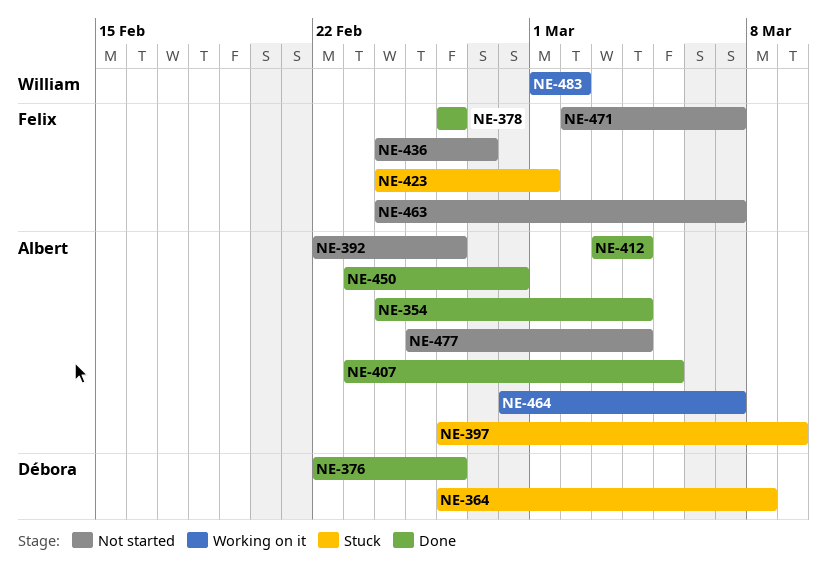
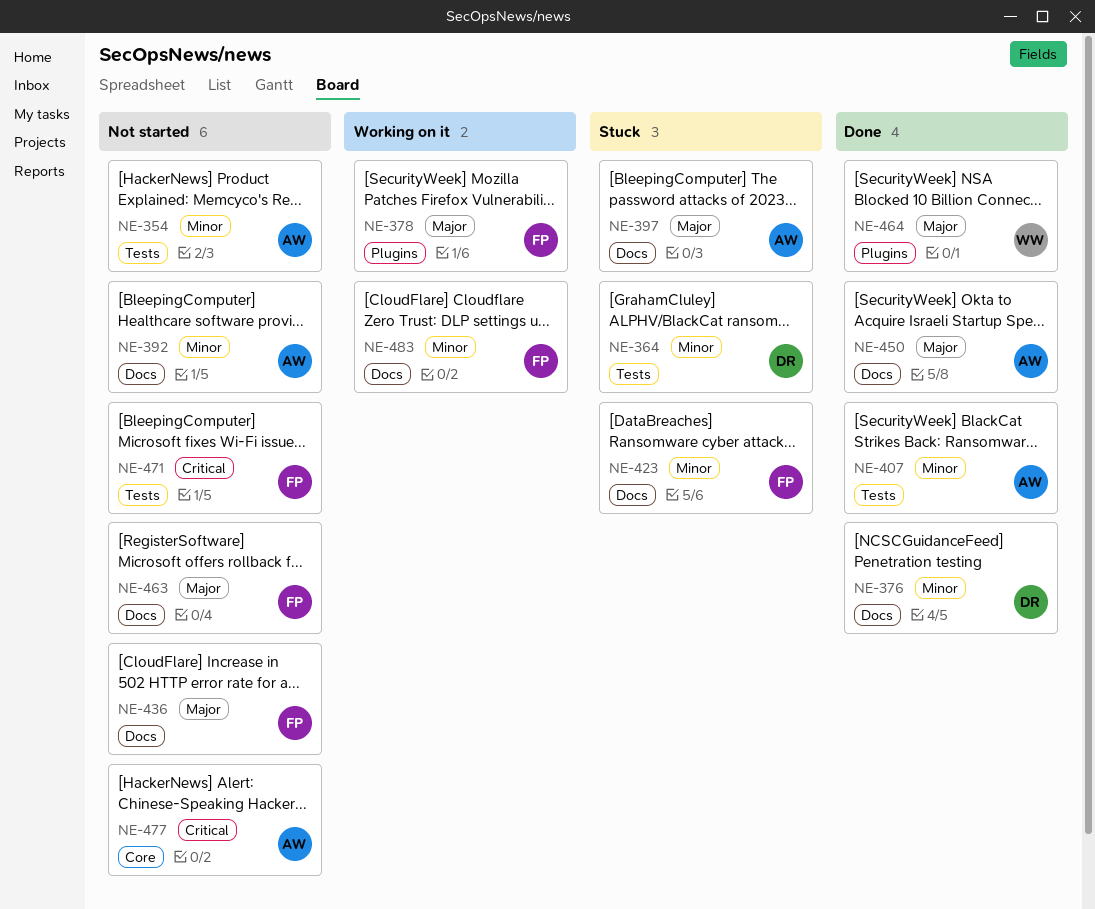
NE-354, status: Done -> Not started
NE-378, status: Done -> Working on it
NE-412: present -> none
NE-464, status: Working on it -> Done
NE-464, owner: Albert -> William
NE-483, owner: William -> Felix

